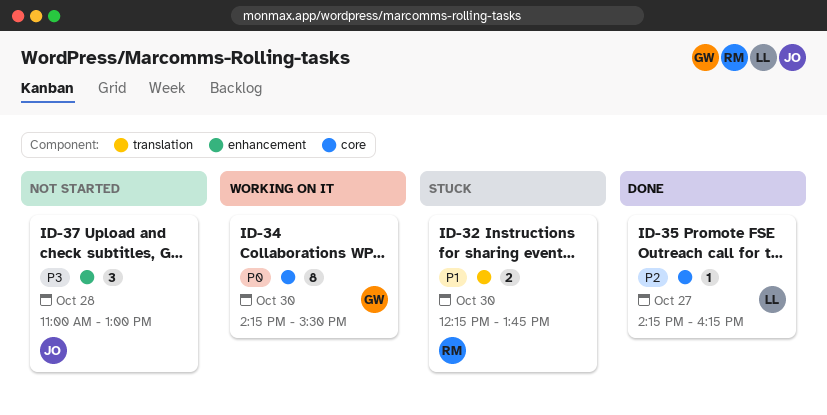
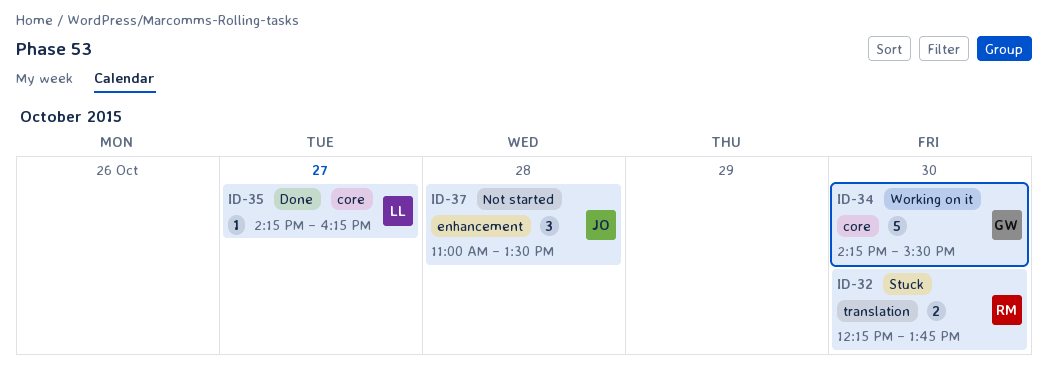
ID-34, estimate: 8 -> 5
ID-37, ends: 13:00 -> 13:30

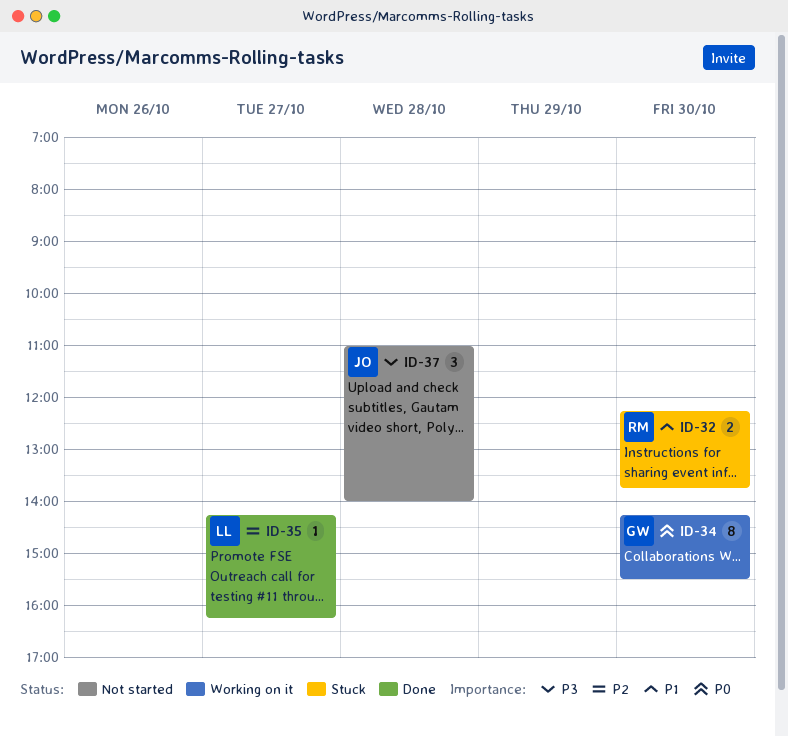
ID-34, estimate: 5 -> 8
ID-37, ends: 13:30 -> 14:00

